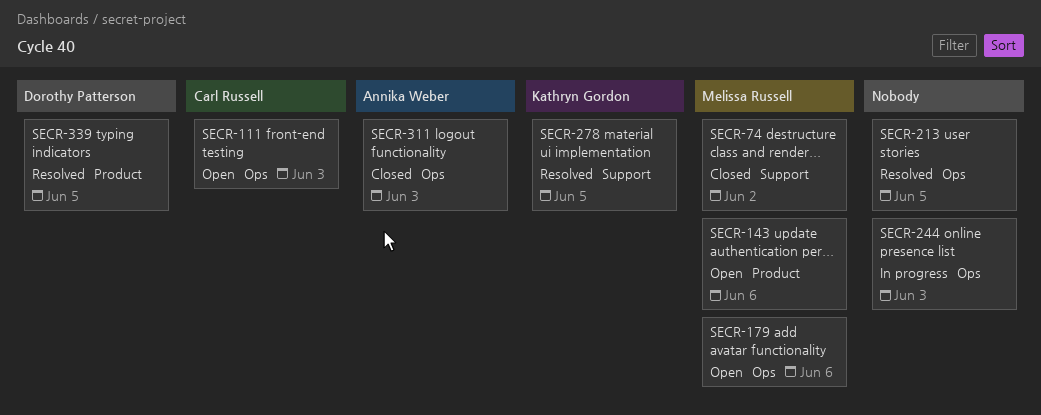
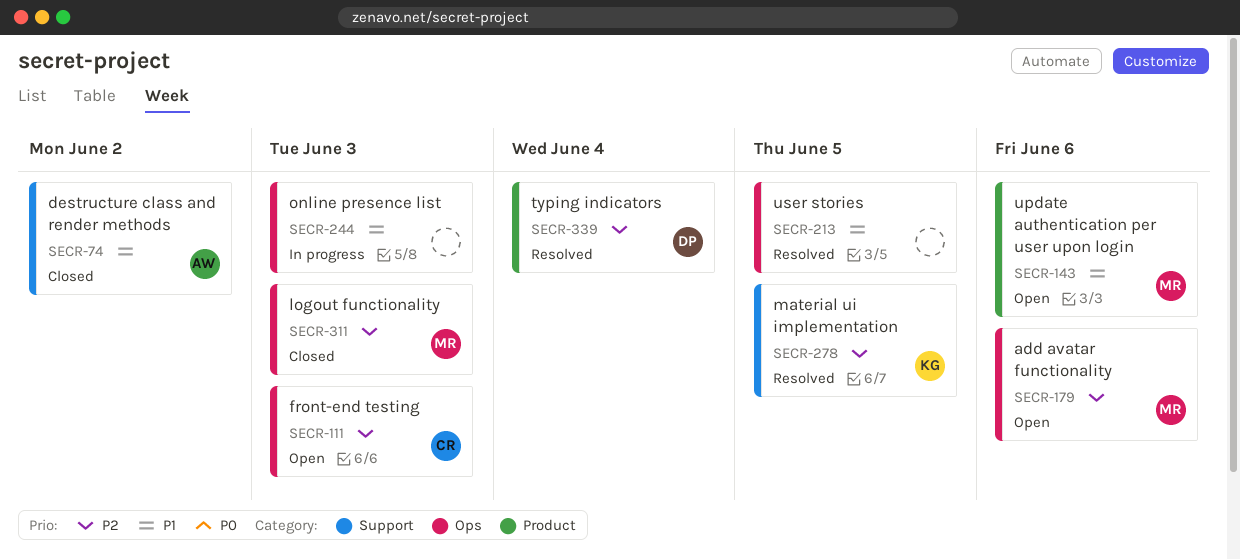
SECR-74, owner: Melissa Russell -> Annika Weber
SECR-311, owner: Annika Weber -> Melissa Russell
SECR-339, due: Jun 5 -> Jun 4

